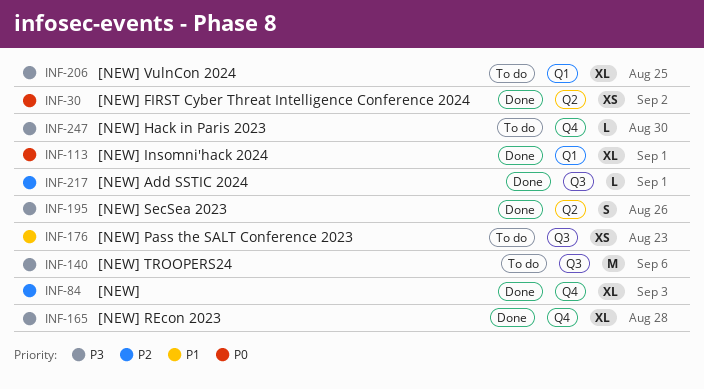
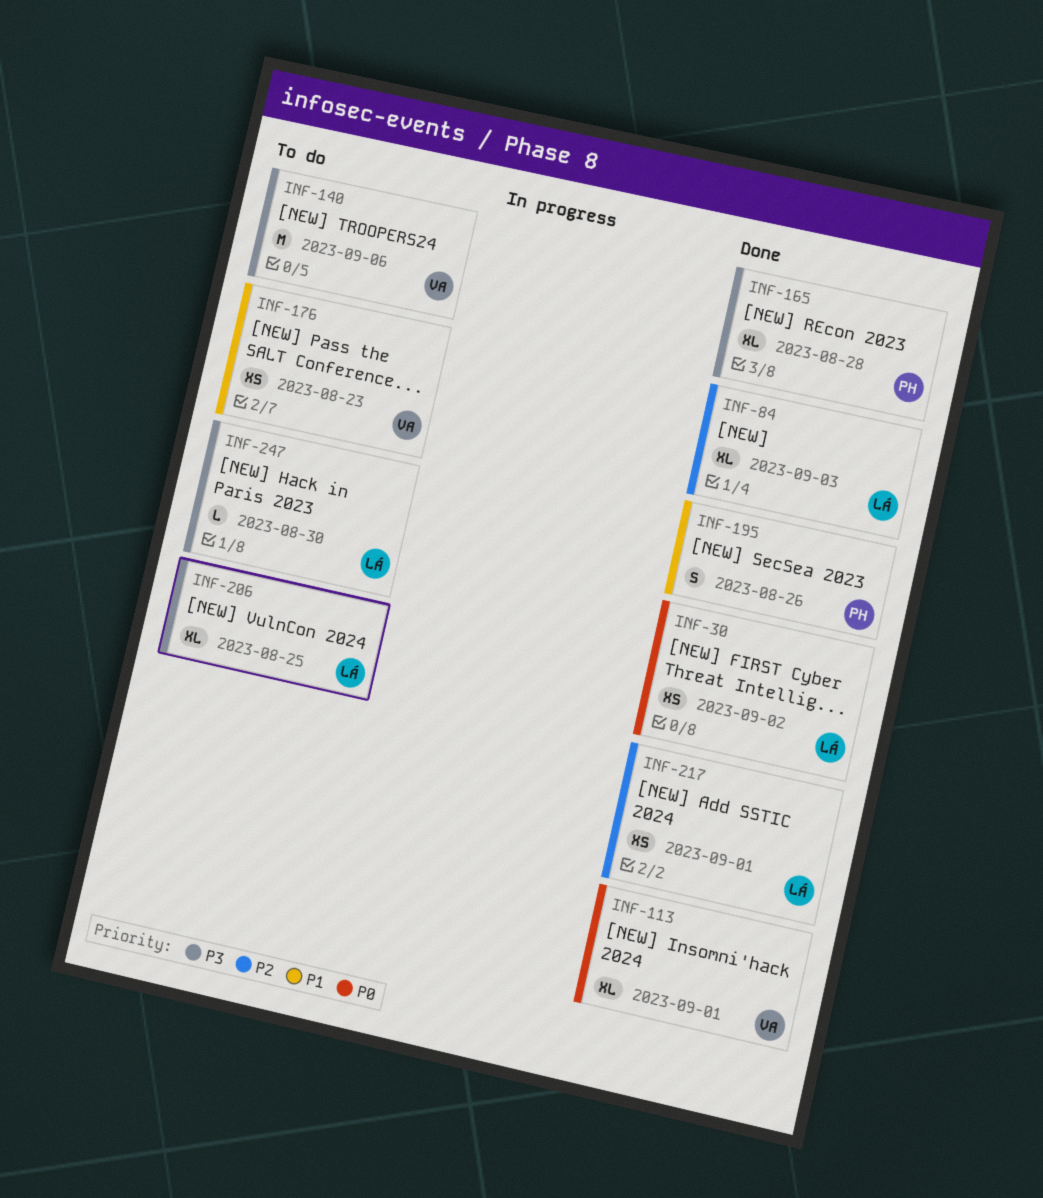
INF-195, priority: P3 -> P1
INF-217, estimate: L -> XS

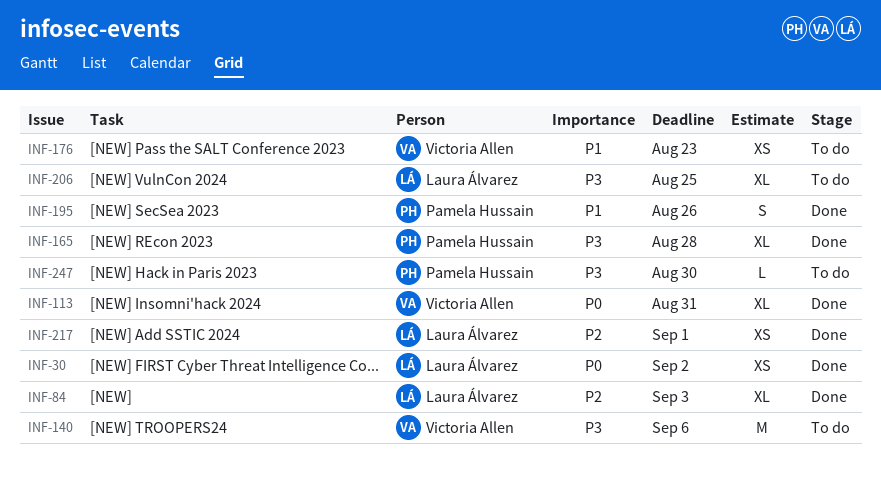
INF-113, due: Sep 1 -> Aug 31
INF-247, owner: Laura Álvarez -> Pamela Hussain

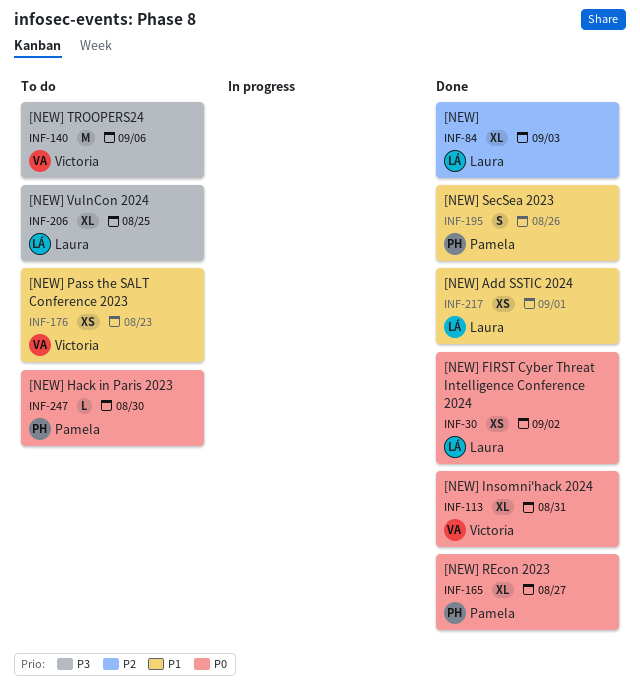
INF-165, priority: P3 -> P0
INF-165, due: Aug 28 -> Aug 27
INF-217, priority: P2 -> P1
INF-247, priority: P3 -> P0

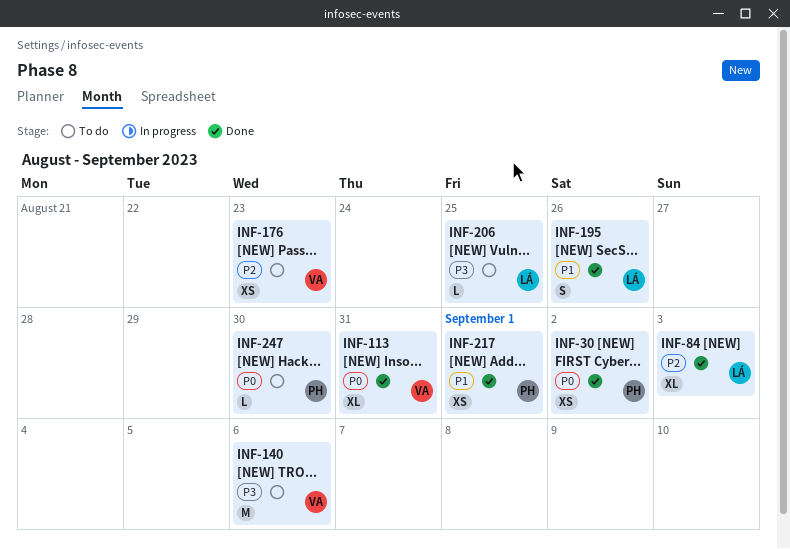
INF-30, owner: Laura -> Pamela
INF-165: present -> none
INF-176, priority: P1 -> P2
INF-195, owner: Pamela -> Laura
INF-206, estimate: XL -> L
INF-217, owner: Laura -> Pamela

